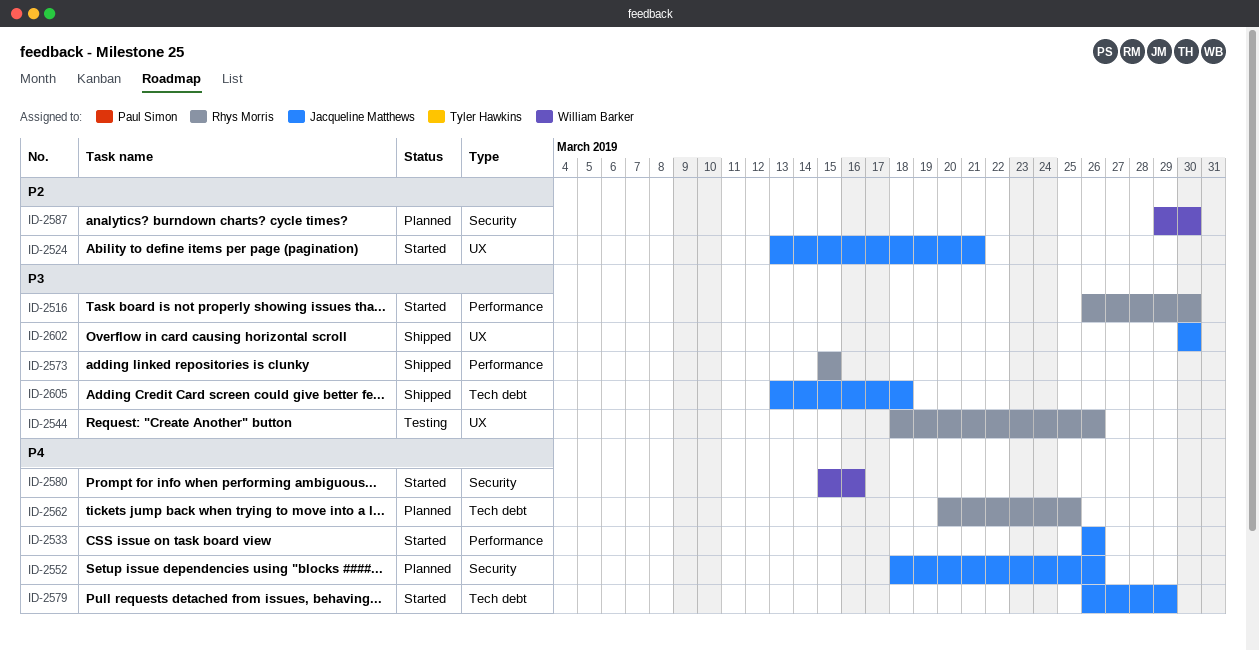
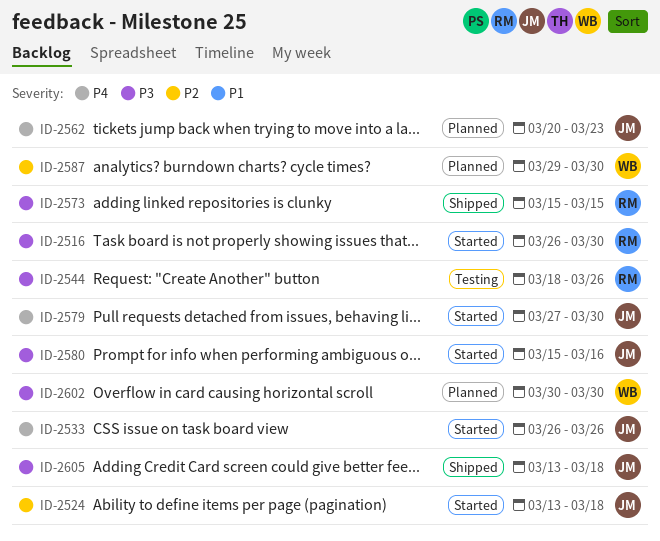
ID-2524, due: Mar 21 -> Mar 18
ID-2552: present -> none
ID-2562, owner: Rhys Morris -> Jacqueline Matthews
ID-2562, due: Mar 25 -> Mar 23
ID-2579, start: Mar 26 -> Mar 27
ID-2579, due: Mar 29 -> Mar 30
ID-2580, owner: William Barker -> Jacqueline Matthews
ID-2580, priority: P4 -> P3
ID-2602, status: Shipped -> Planned
ID-2602, owner: Jacqueline Matthews -> William Barker

